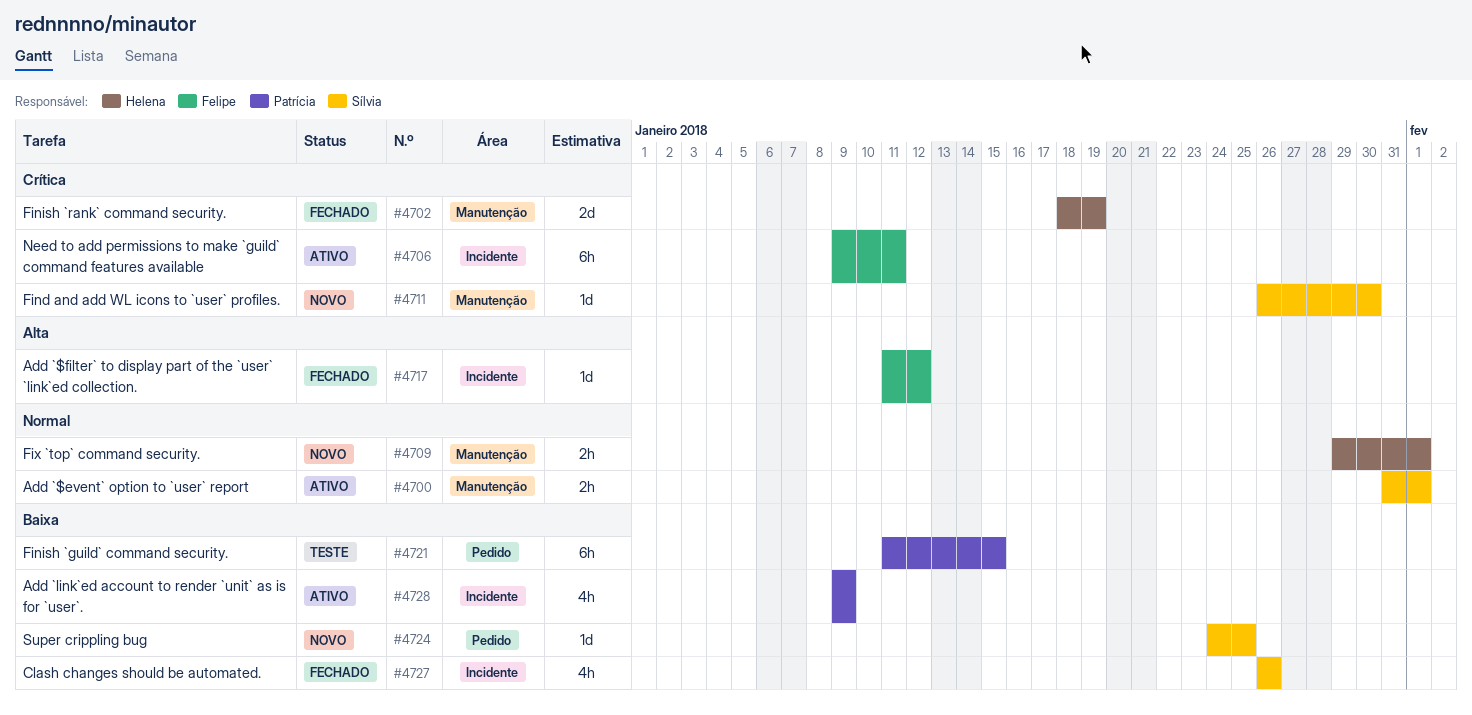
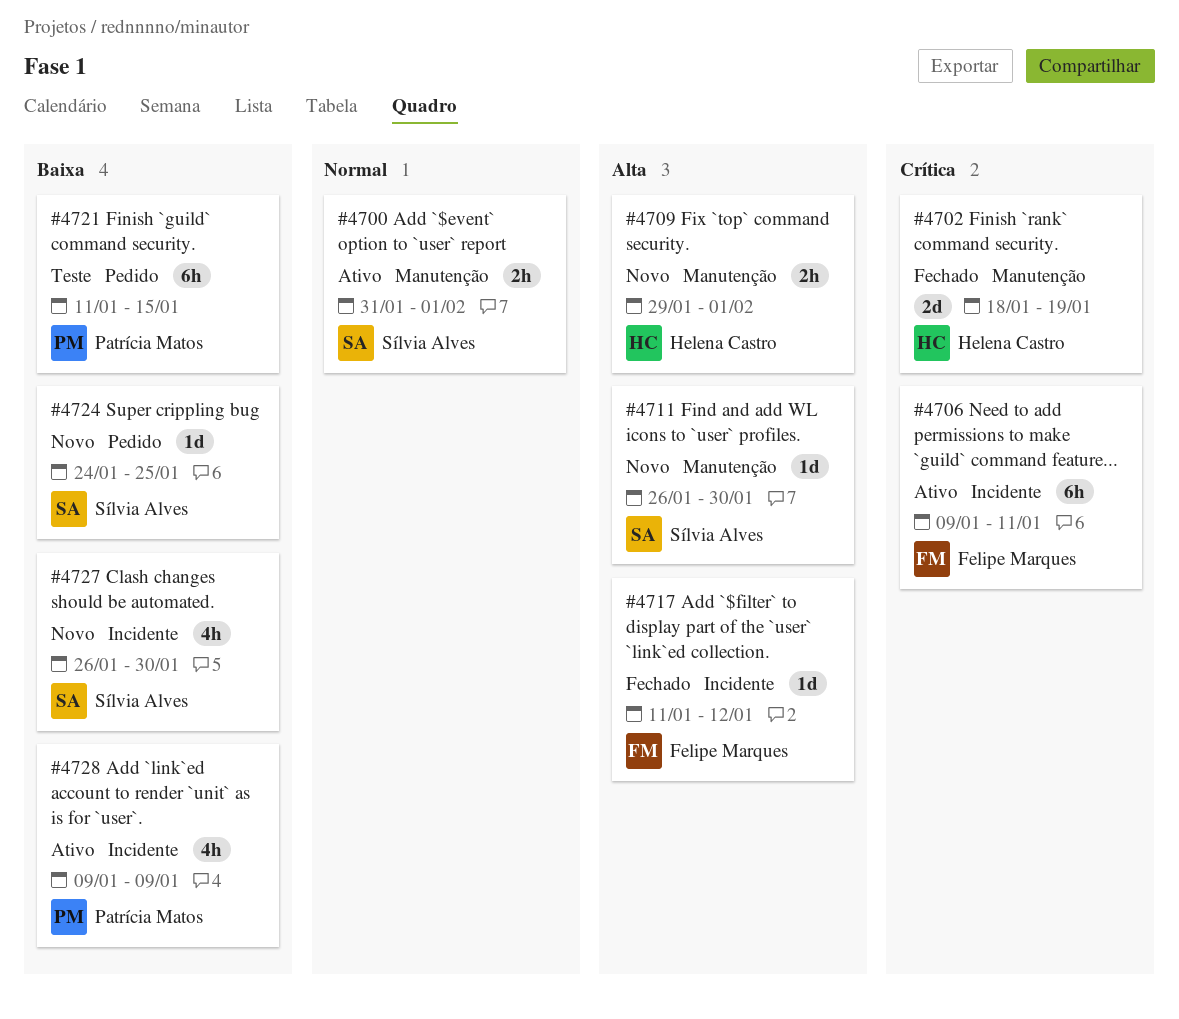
#4709, priority: Normal -> Alta
#4711, priority: Crítica -> Alta
#4727, status: Fechado -> Novo
#4727, due: Jan 26 -> Jan 30

